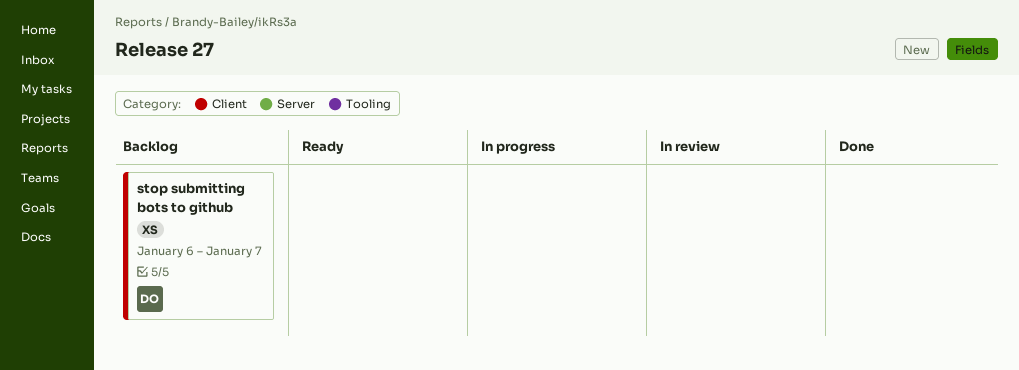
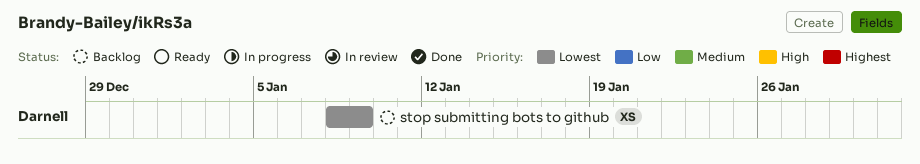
stop submitting bots to github, start: Jan 6 -> Jan 8
stop submitting bots to github, due: Jan 7 -> Jan 9

